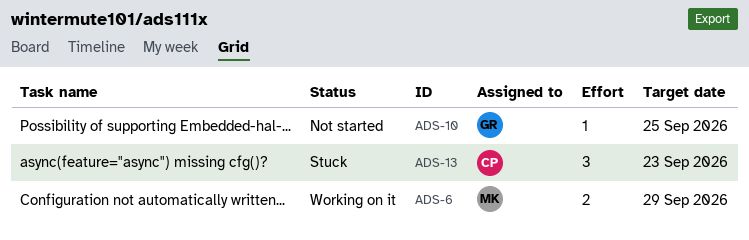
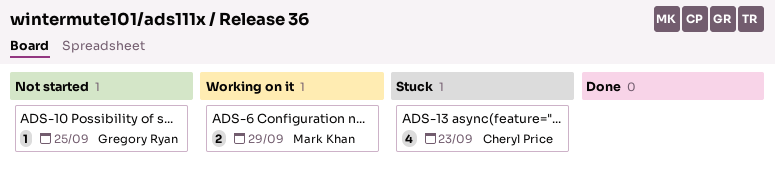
ADS-13, estimate: 3 -> 4

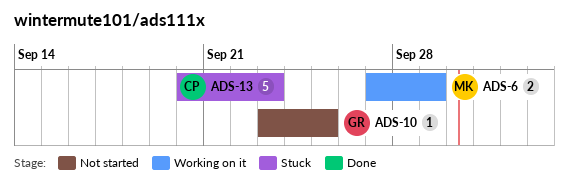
ADS-13, estimate: 4 -> 5

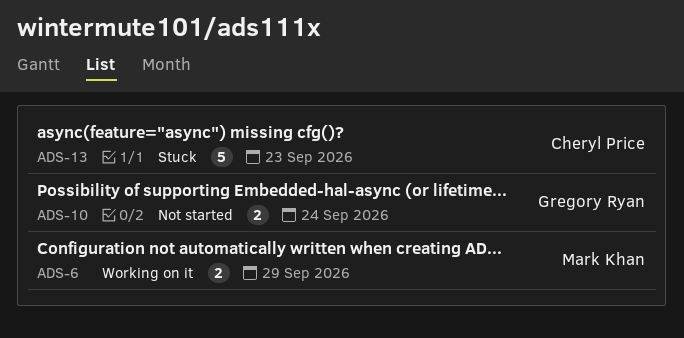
ADS-10, estimate: 1 -> 2
ADS-10, due: Sep 25 -> Sep 24

